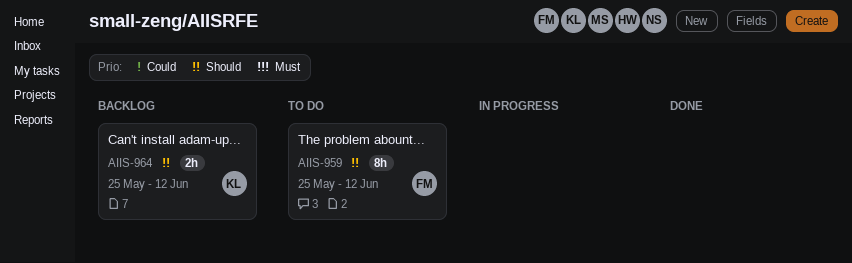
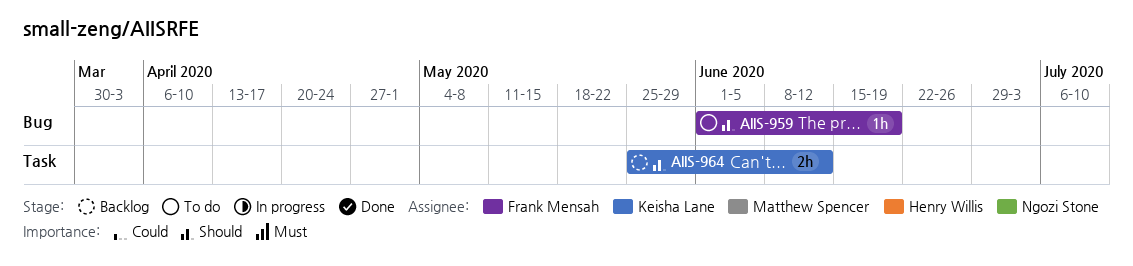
AIIS-959, estimate: 8h -> 1h
AIIS-959, start: May 25 -> Jun 1
AIIS-959, due: Jun 12 -> Jun 19

